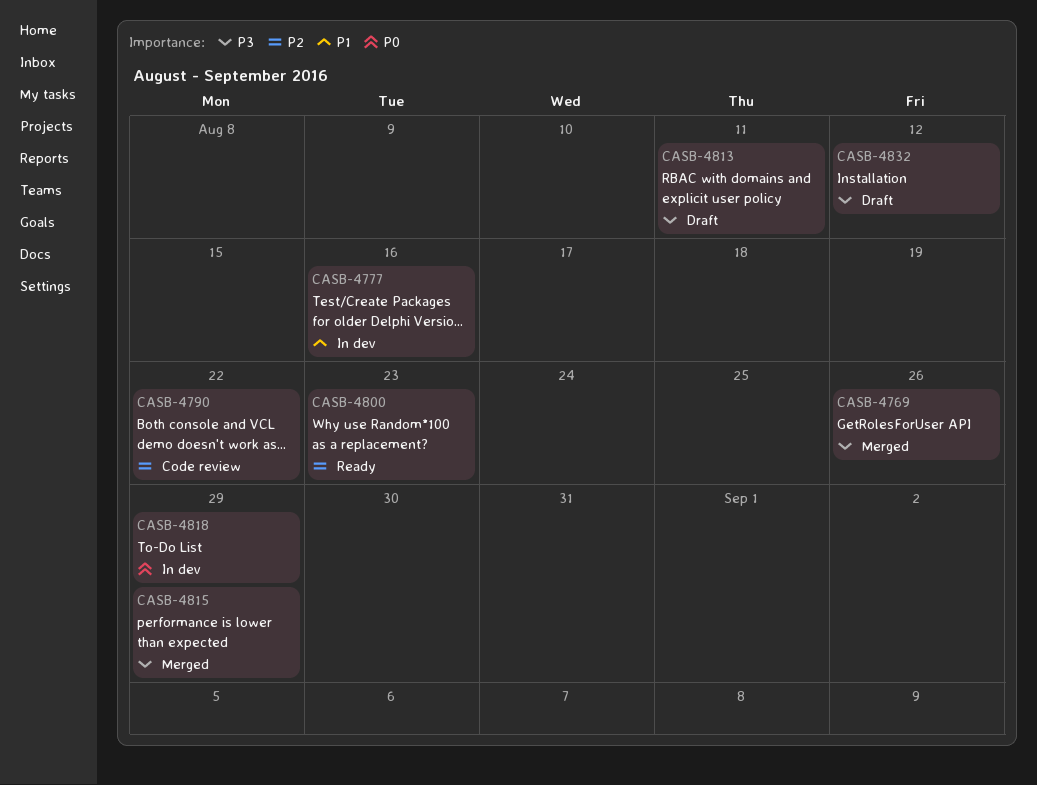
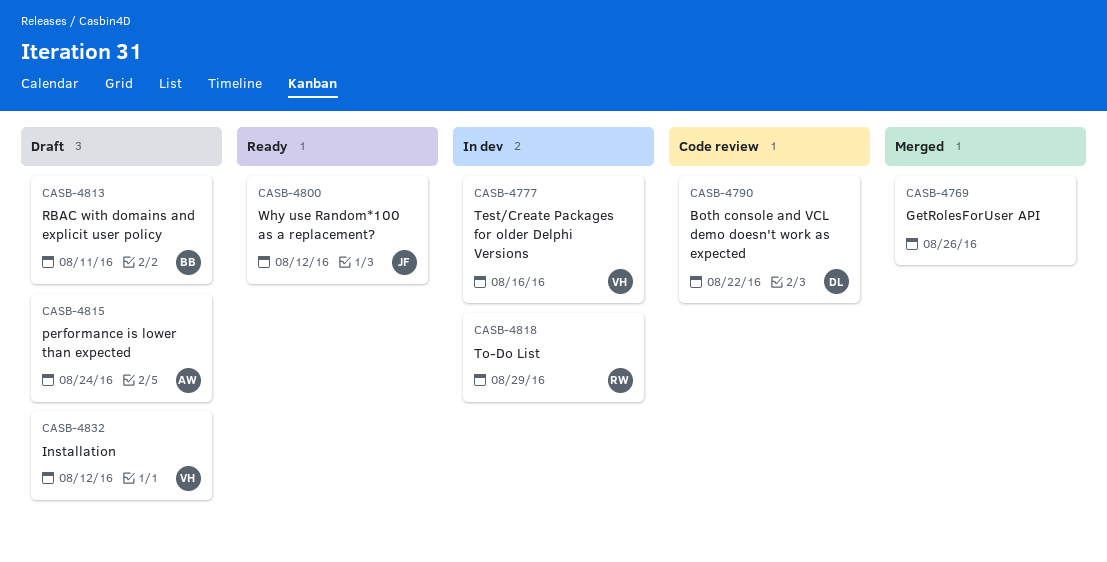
CASB-4800, due: Aug 23 -> Aug 12
CASB-4815, status: Merged -> Draft
CASB-4815, due: Aug 29 -> Aug 24

